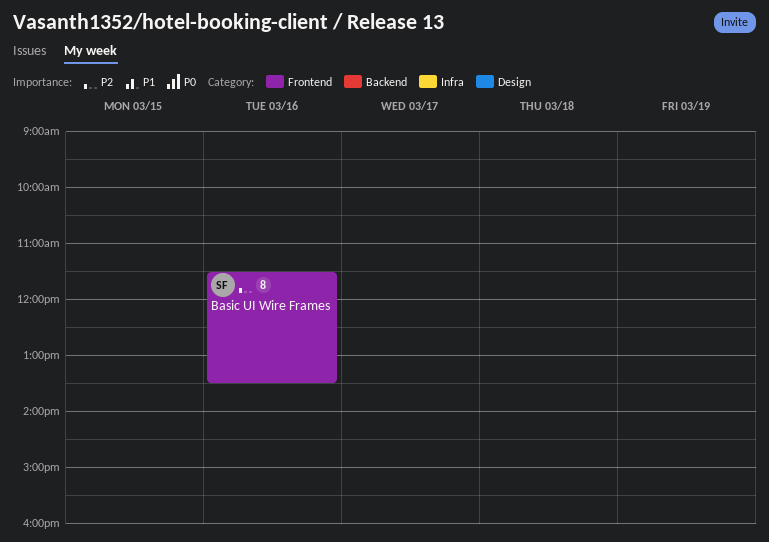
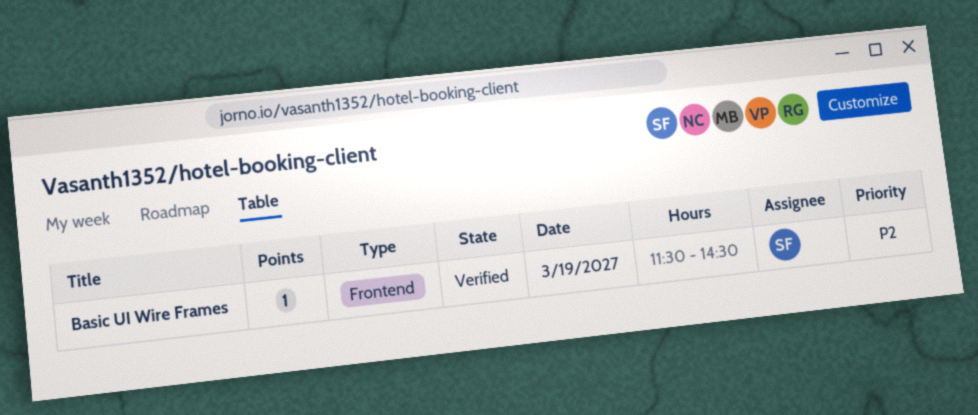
Basic UI Wire Frames, estimate: 8 -> 1
Basic UI Wire Frames, day: Mar 16 -> Mar 19
Basic UI Wire Frames, ends: 13:30 -> 14:30

